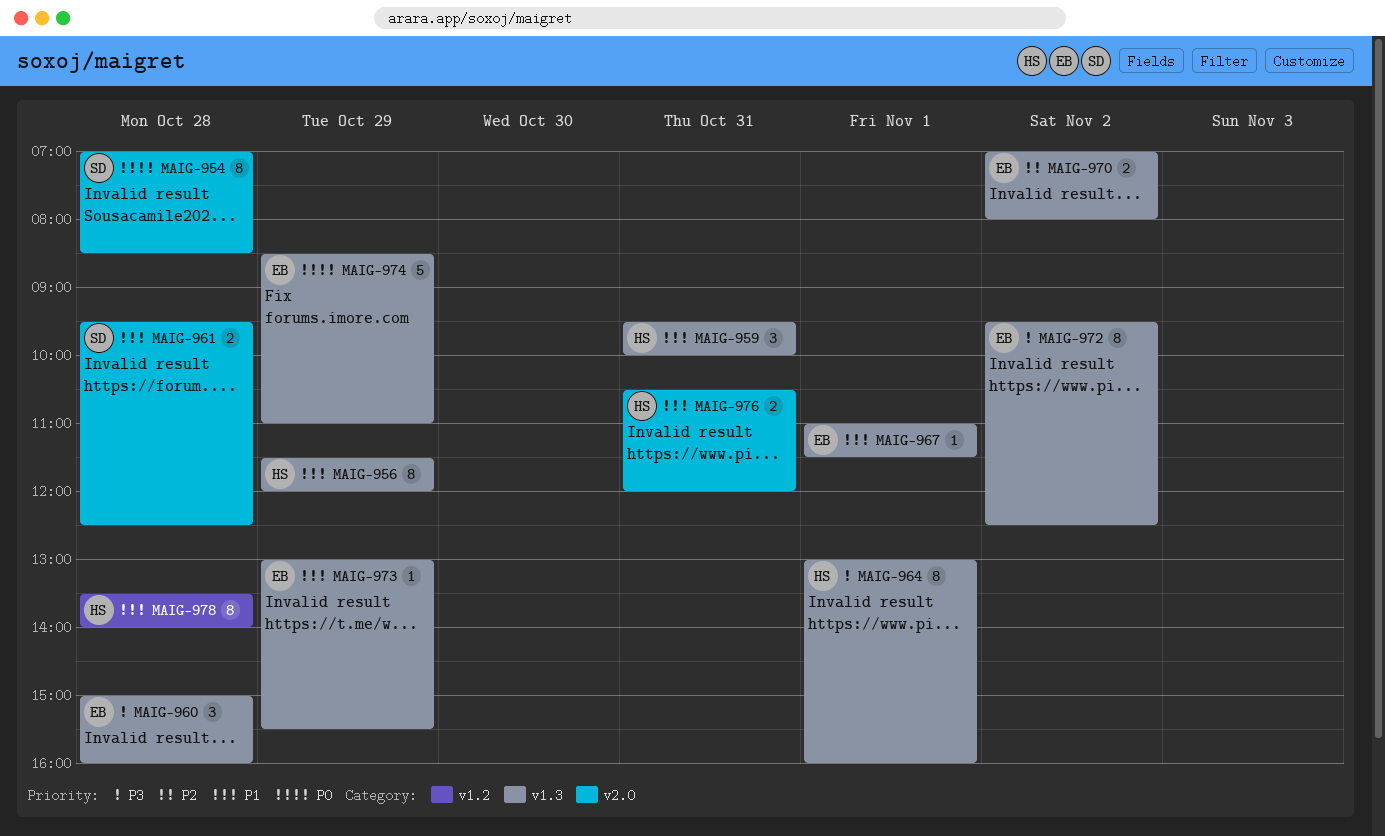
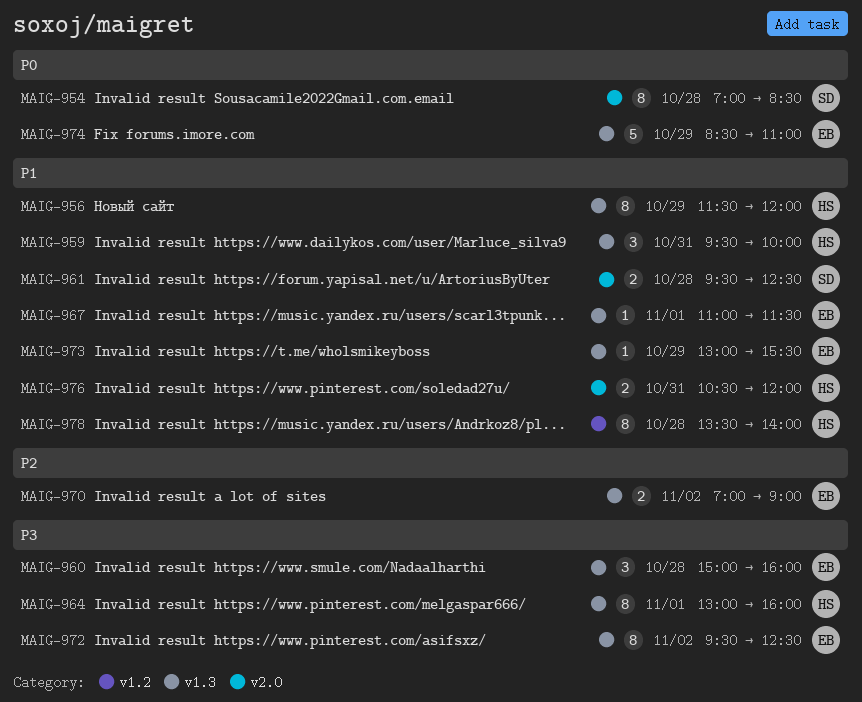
MAIG-970, ends: 08:00 -> 09:00

